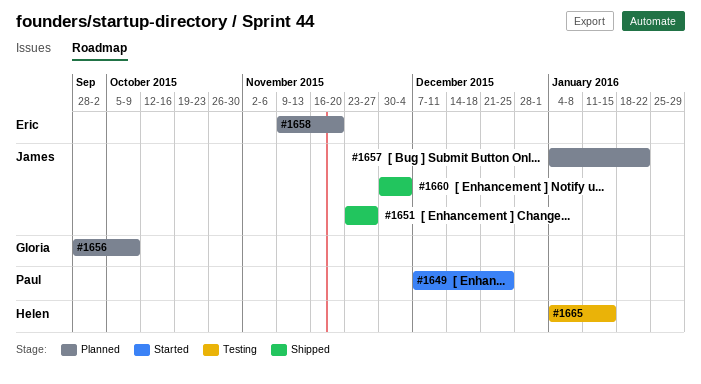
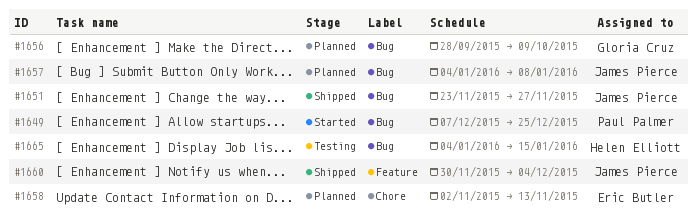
#1657, due: Jan 22 -> Jan 8
#1658, start: Nov 9 -> Nov 2
#1658, due: Nov 20 -> Nov 13

